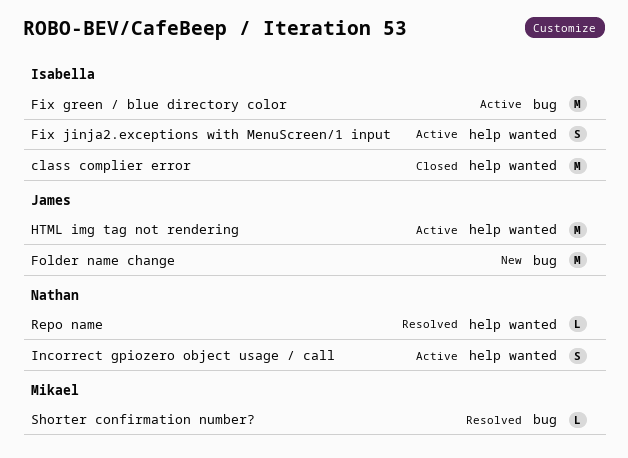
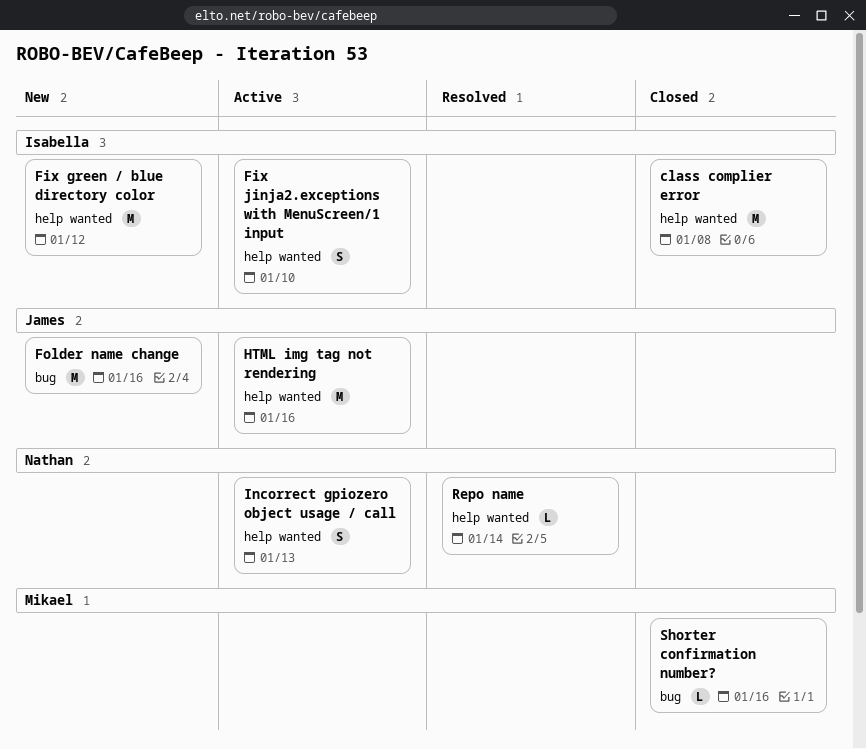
Fix green / blue directory color, status: Active -> New
Fix green / blue directory color, label: bug -> help wanted
Shorter confirmation number?, status: Resolved -> Closed

